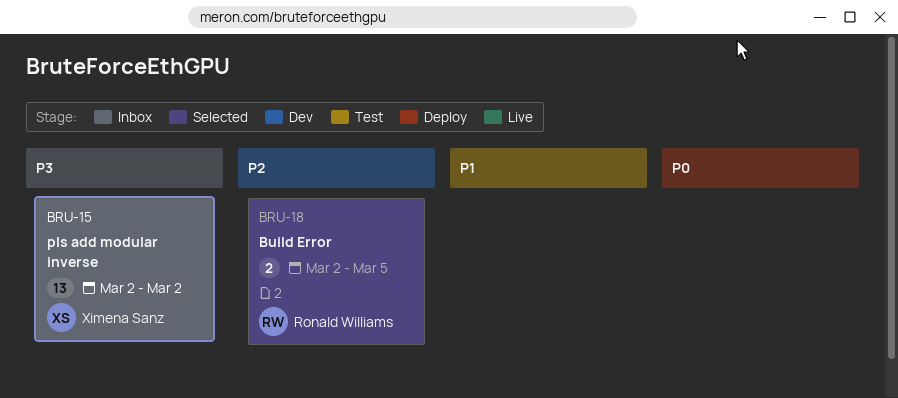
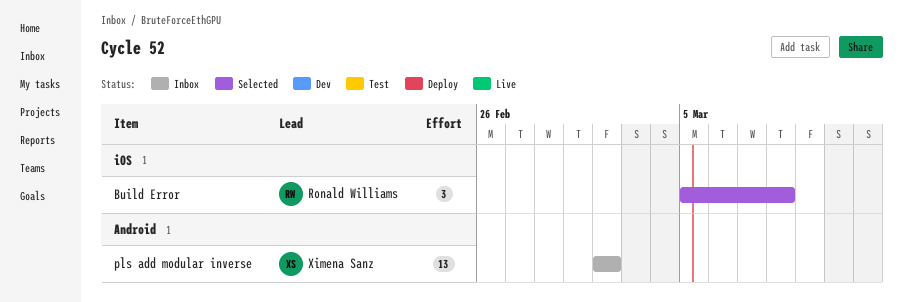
Build Error, estimate: 2 -> 3
Build Error, start: Mar 2 -> Mar 5
Build Error, due: Mar 5 -> Mar 8

